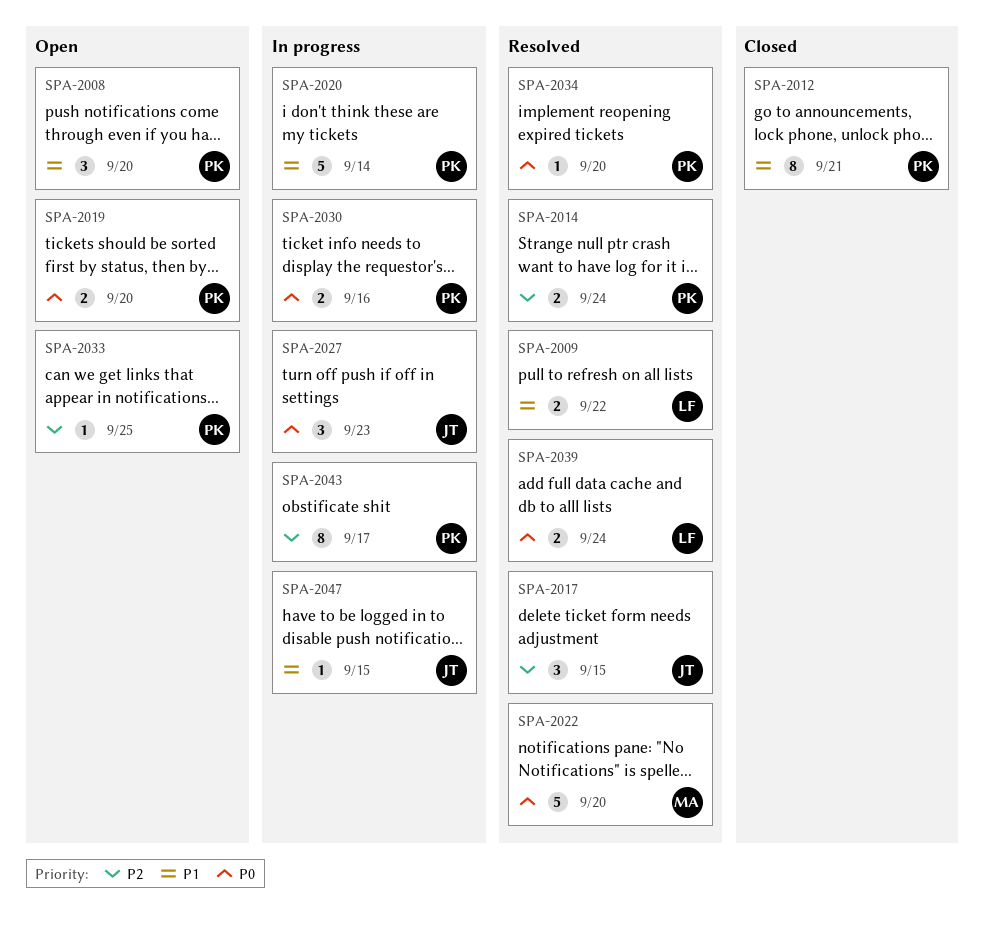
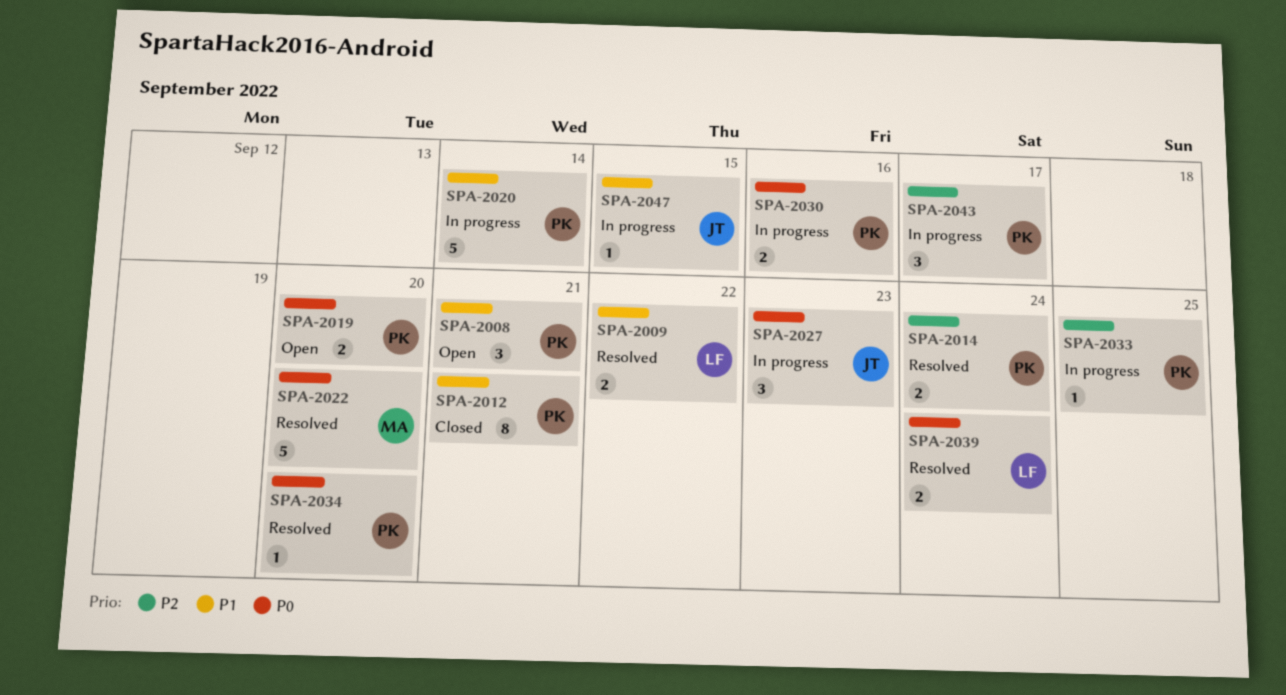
SPA-2008, due: Sep 20 -> Sep 21
SPA-2017: present -> none
SPA-2033, status: Open -> In progress
SPA-2043, estimate: 8 -> 3

